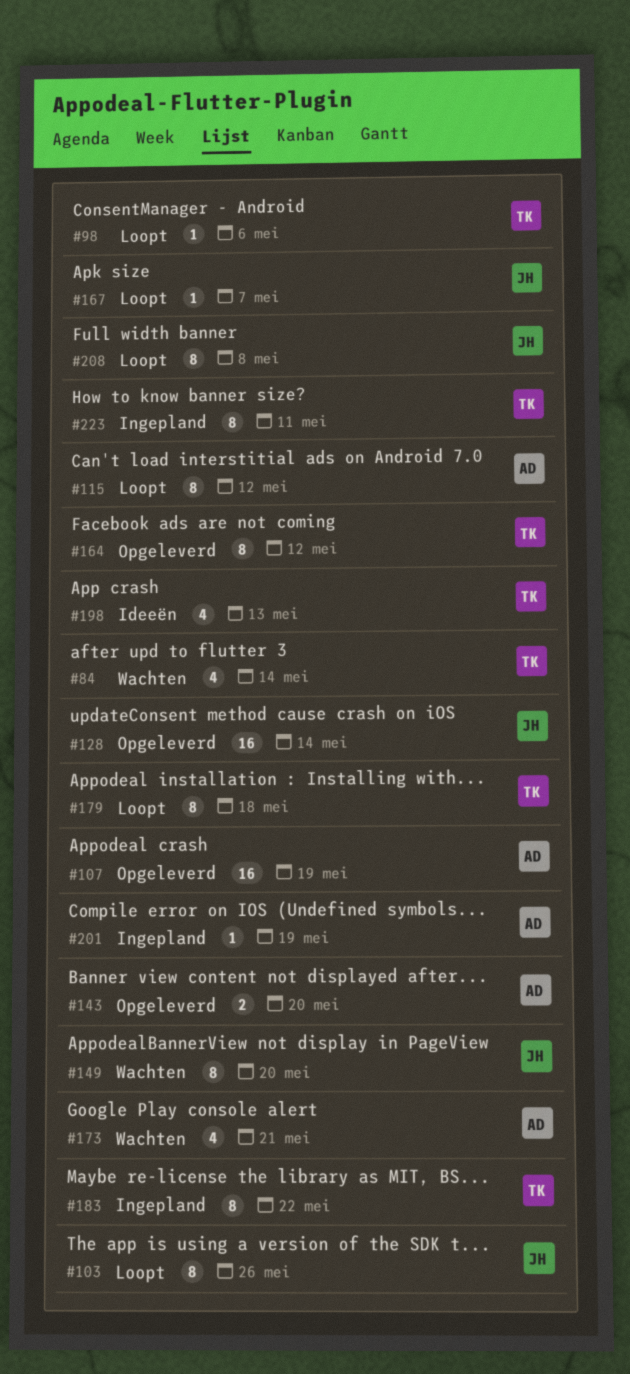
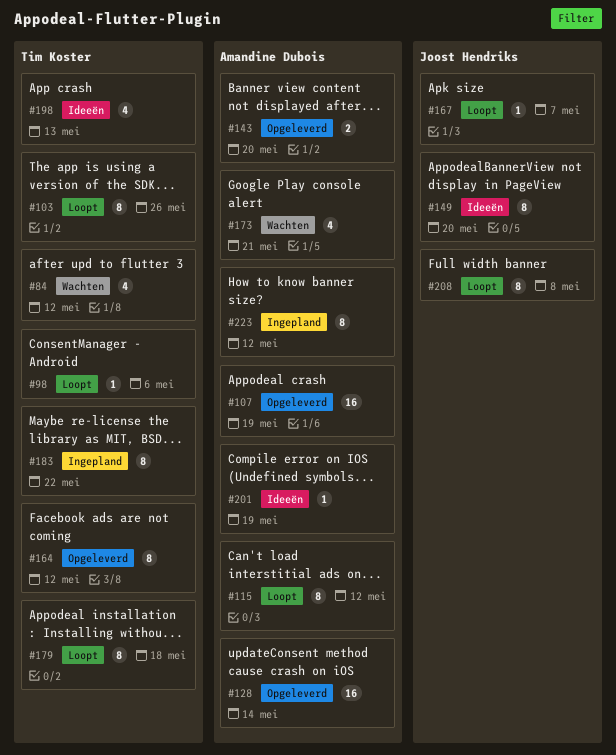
#84, due: May 14 -> May 12
#103, owner: Joost Hendriks -> Tim Koster
#128, owner: Joost Hendriks -> Amandine Dubois
#149, status: Wachten -> Ideeën
#201, status: Ingepland -> Ideeën
#223, owner: Tim Koster -> Amandine Dubois
#223, due: May 11 -> May 12

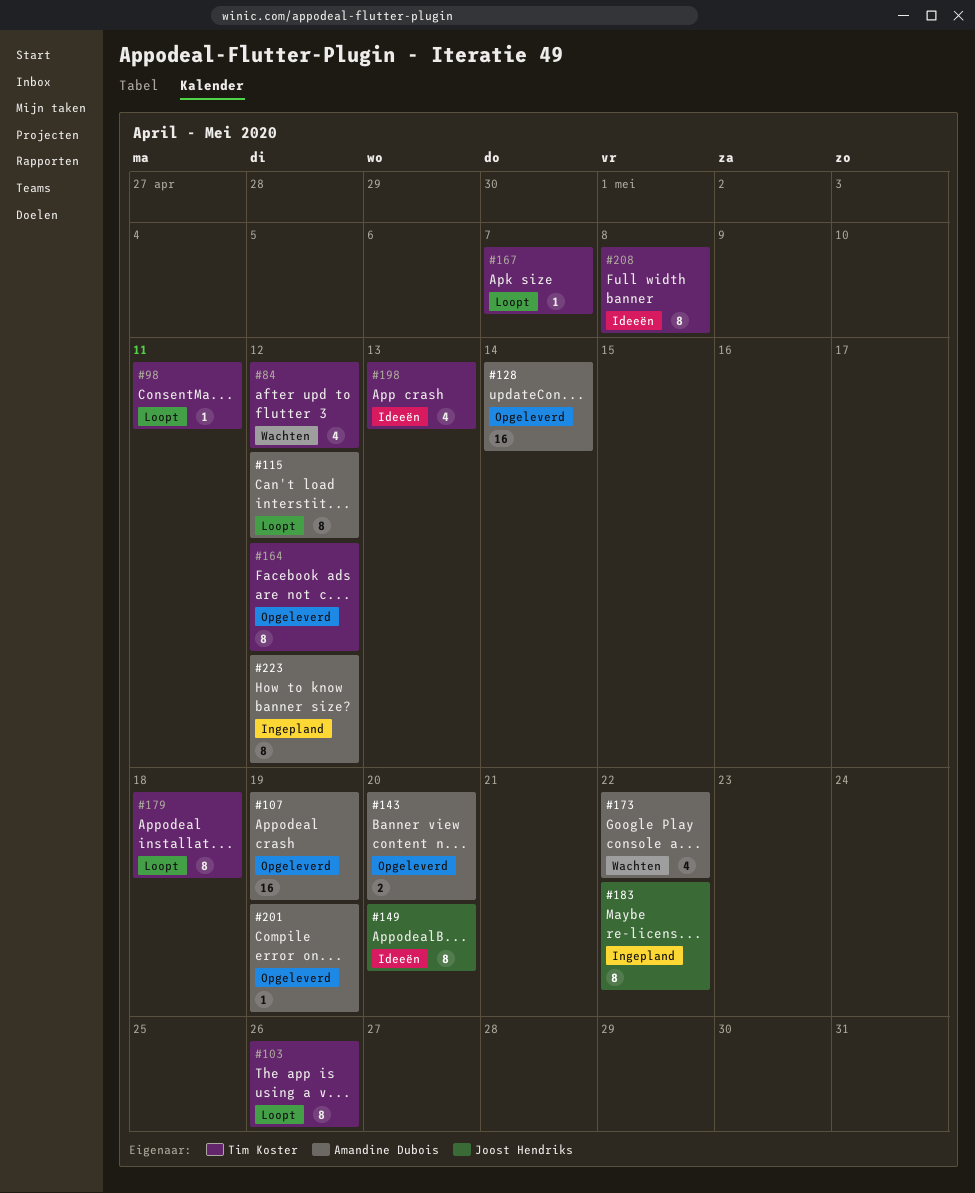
#98, due: May 6 -> May 11
#167, owner: Joost Hendriks -> Tim Koster
#173, due: May 21 -> May 22
#183, owner: Tim Koster -> Joost Hendriks
#201, status: Ideeën -> Opgeleverd
#208, status: Loopt -> Ideeën
#208, owner: Joost Hendriks -> Tim Koster

